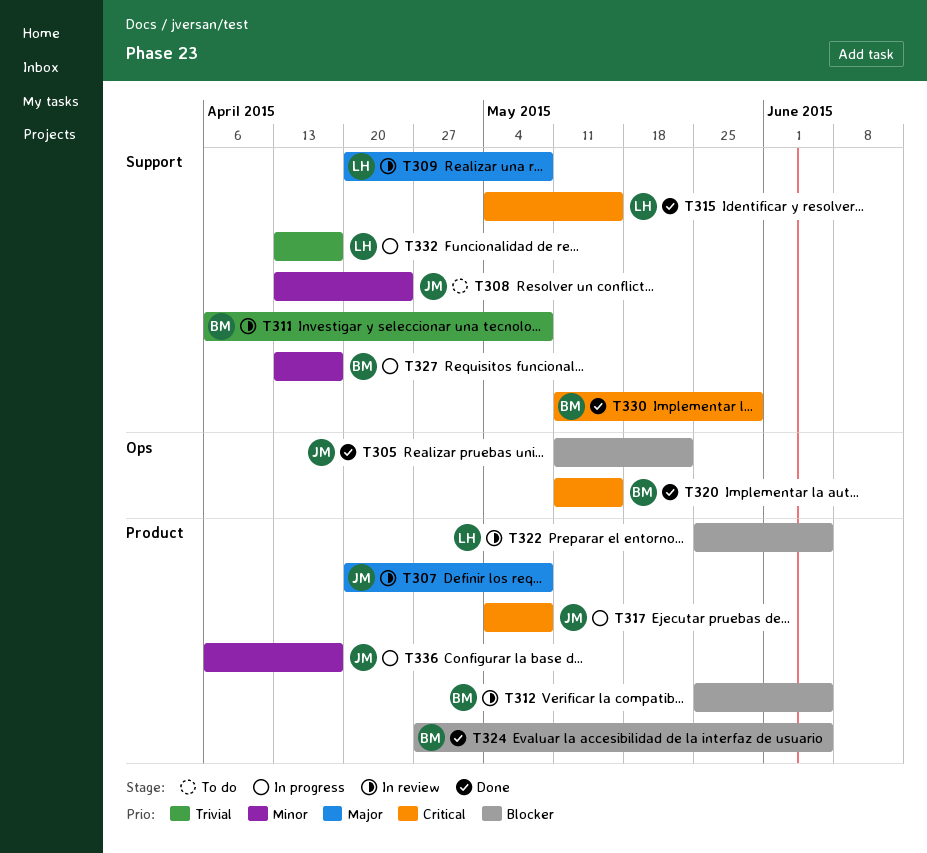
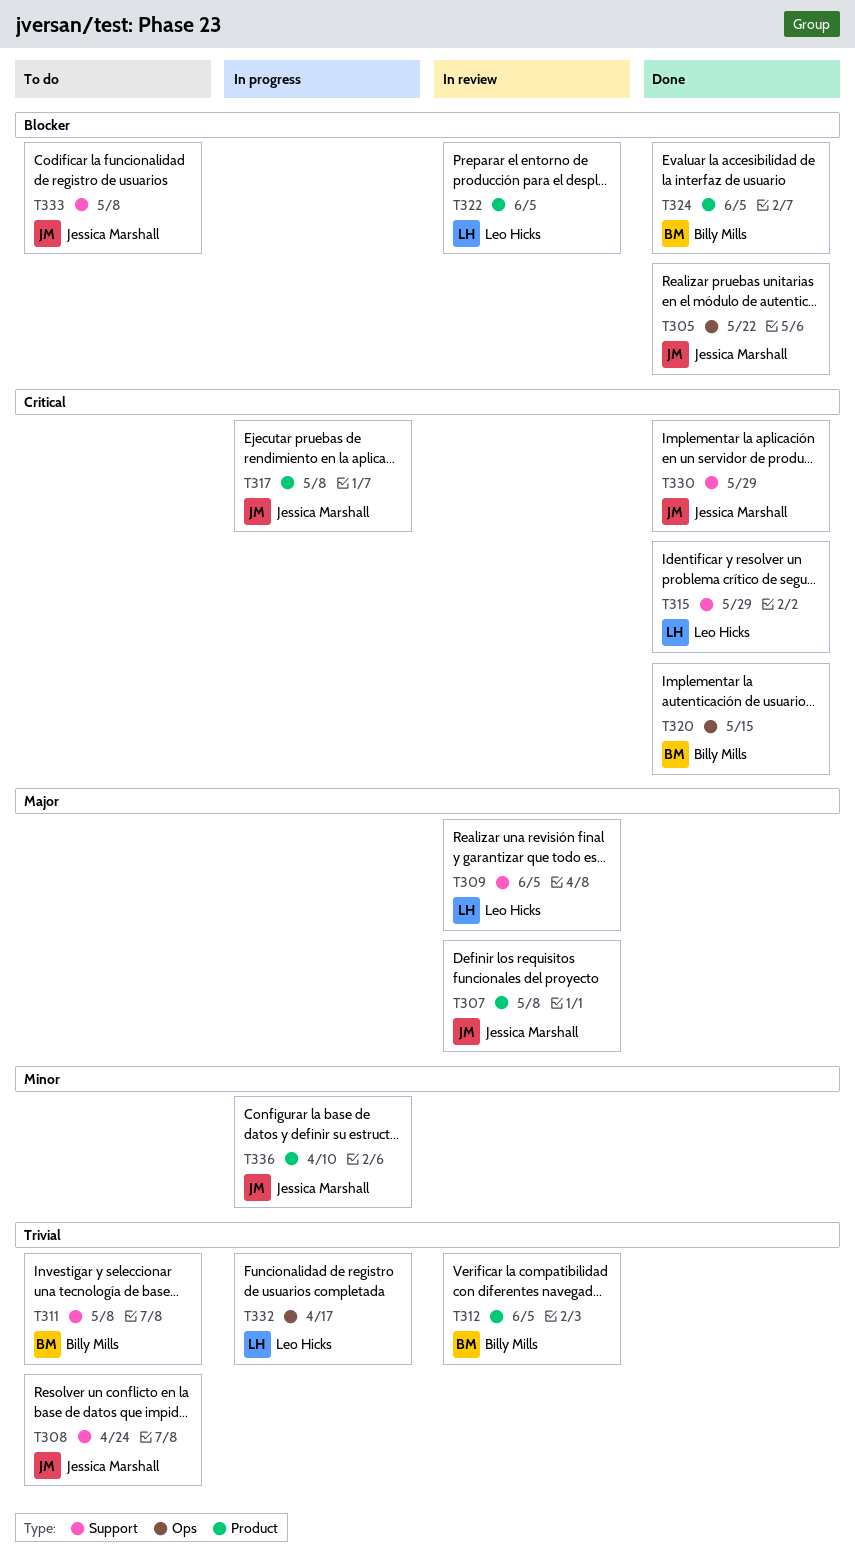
T308, priority: Minor -> Trivial
T309, due: May 8 -> Jun 5
T311, status: In review -> To do
T312, priority: Blocker -> Trivial
T315, due: May 15 -> May 29
T327: present -> none
T330, owner: Billy Mills -> Jessica Marshall
T332, label: Support -> Ops
T333: none -> present
T336, due: Apr 17 -> Apr 10

